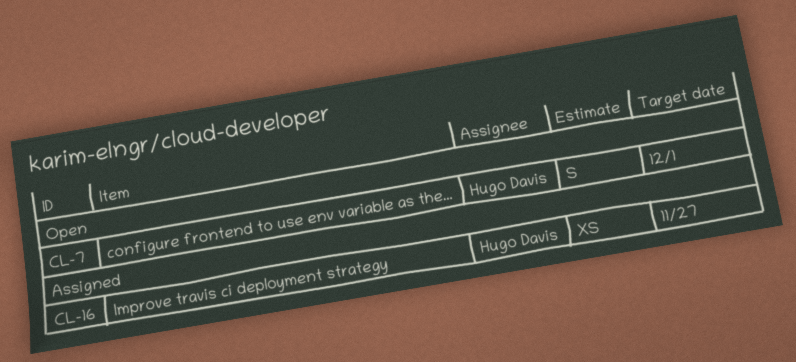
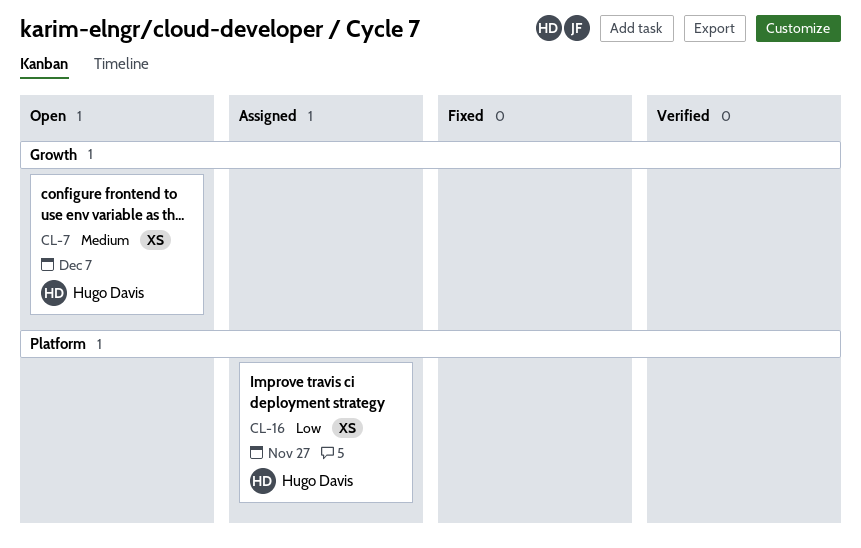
CL-7, estimate: S -> XS
CL-7, due: Dec 1 -> Dec 7

